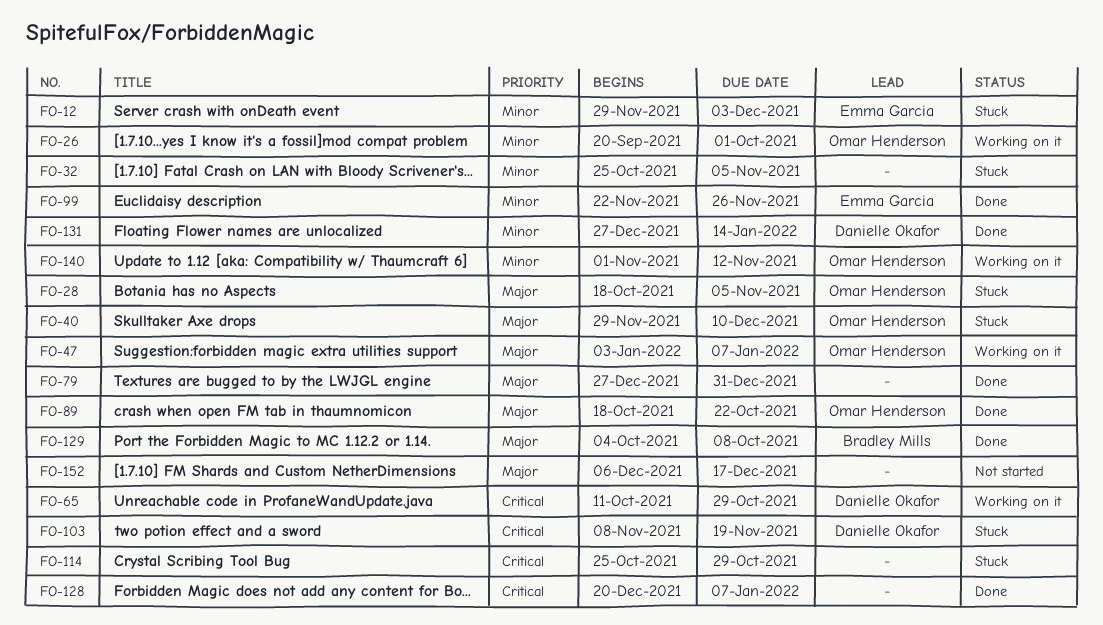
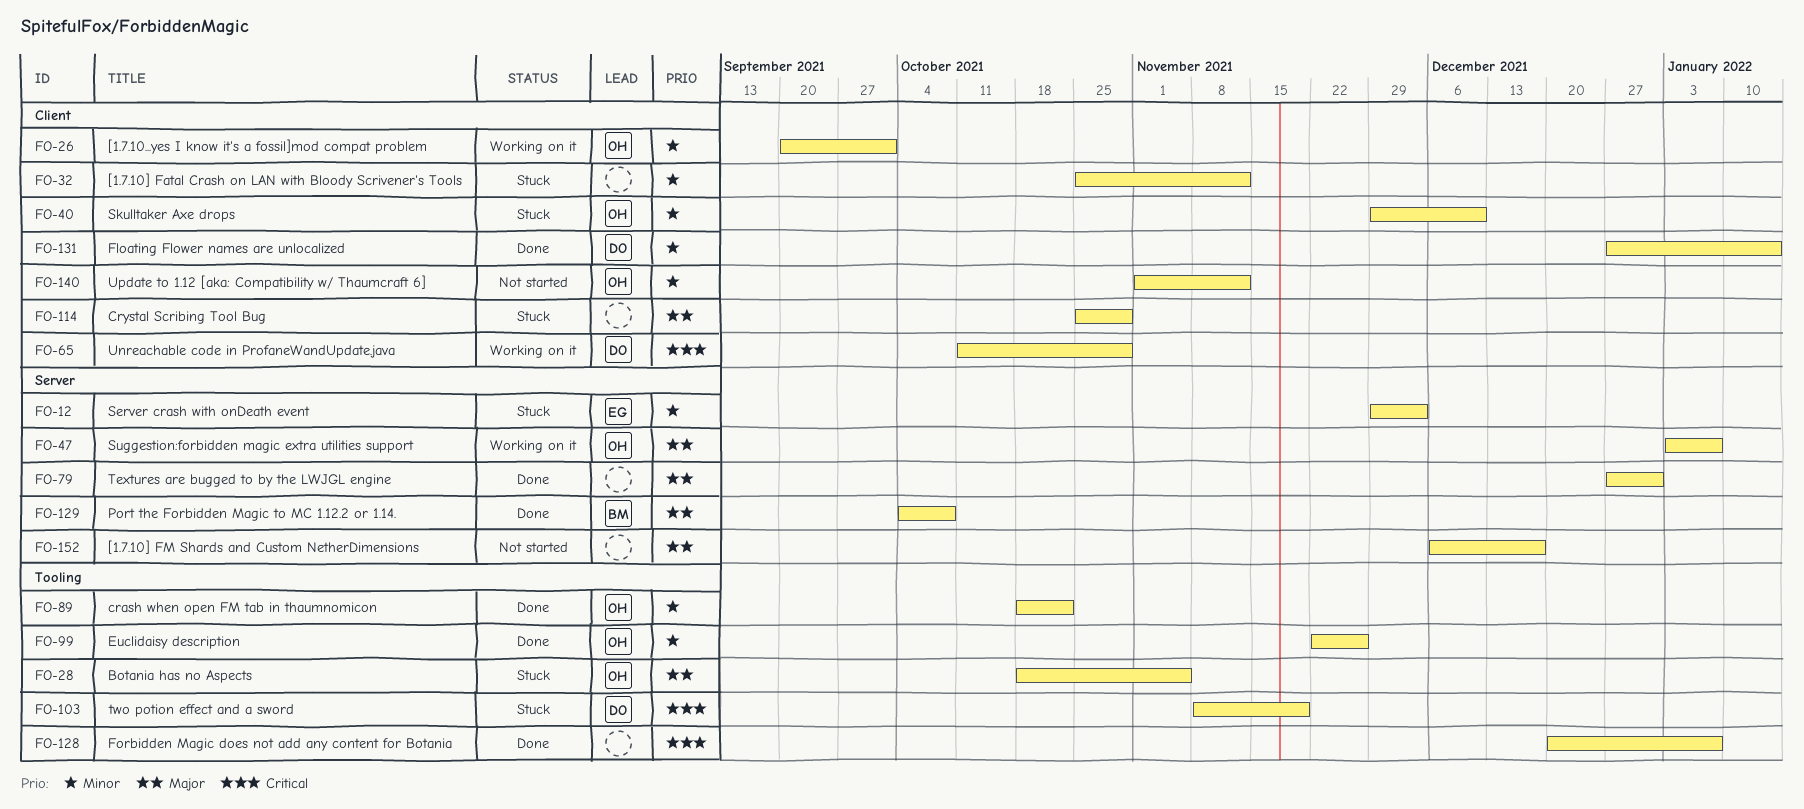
FO-32, due: Nov 5 -> Nov 12
FO-40, priority: Major -> Minor
FO-89, priority: Major -> Minor
FO-99, owner: Emma Garcia -> Omar Henderson
FO-114, priority: Critical -> Major
FO-140, status: Working on it -> Not started

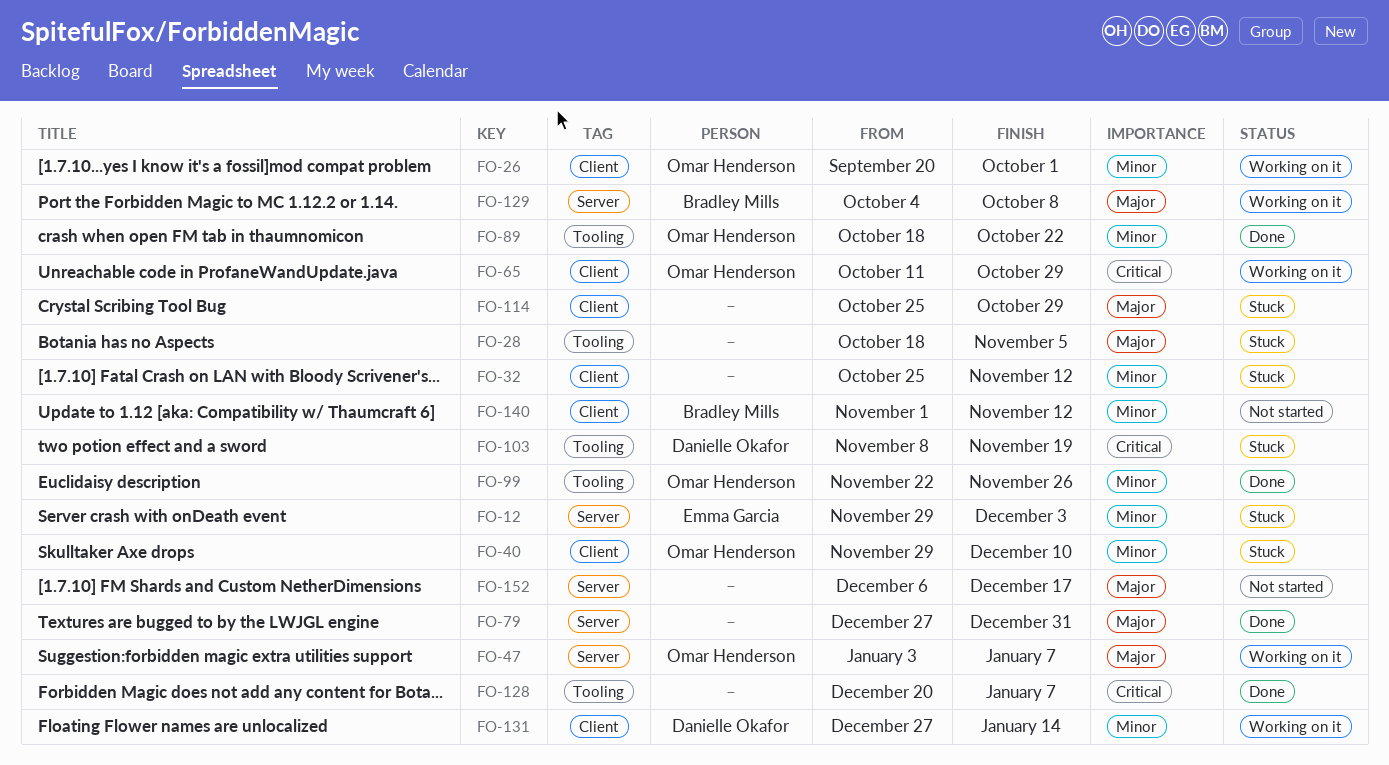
FO-28, owner: Omar Henderson -> none
FO-65, owner: Danielle Okafor -> Omar Henderson
FO-129, status: Done -> Working on it
FO-131, status: Done -> Working on it
FO-140, owner: Omar Henderson -> Bradley Mills

